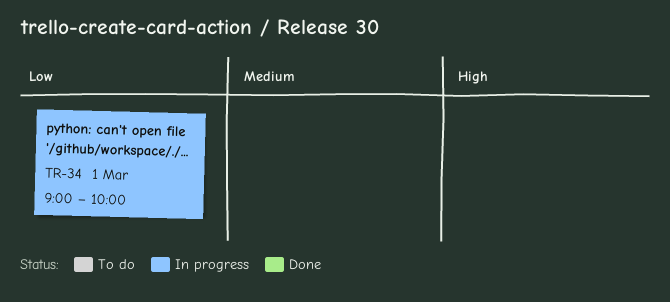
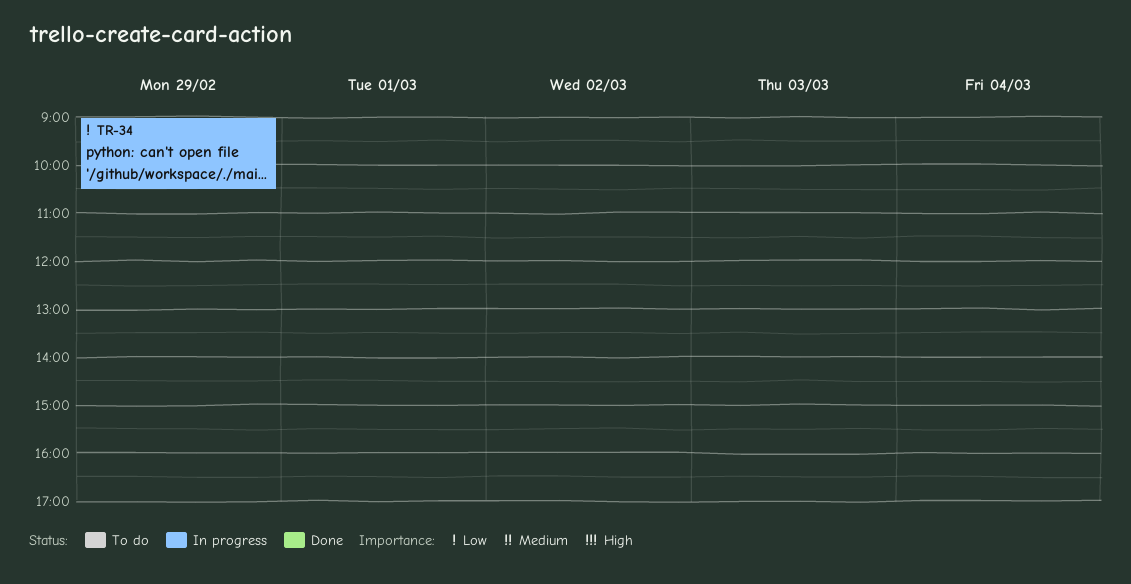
TR-34, day: Mar 1 -> Feb 29
TR-34, ends: 10:00 -> 10:30

